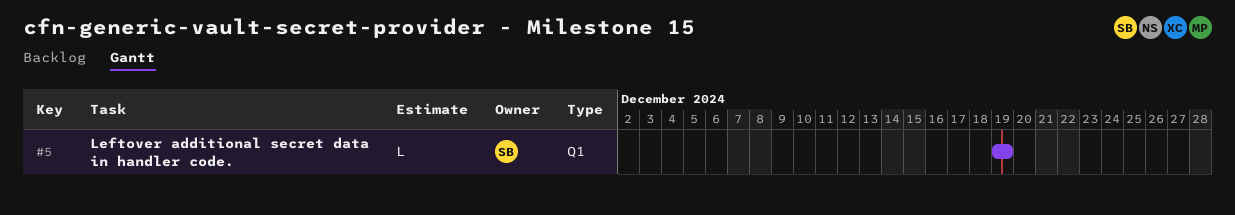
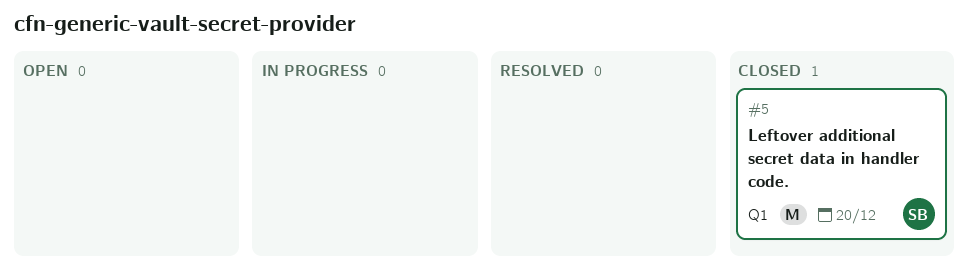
#5, estimate: L -> M
#5, due: Dec 19 -> Dec 20

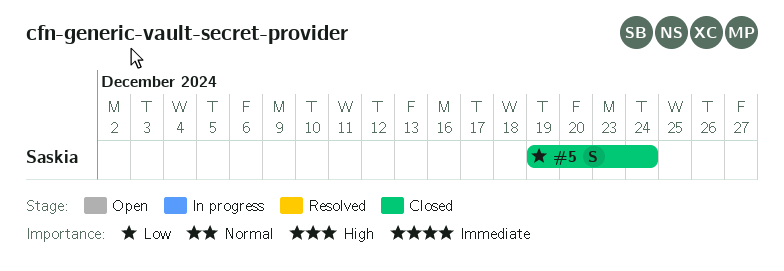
#5, estimate: M -> S
#5, due: Dec 20 -> Dec 24

